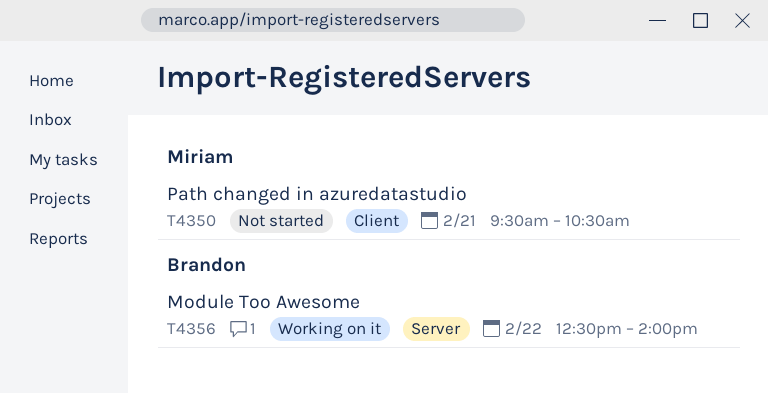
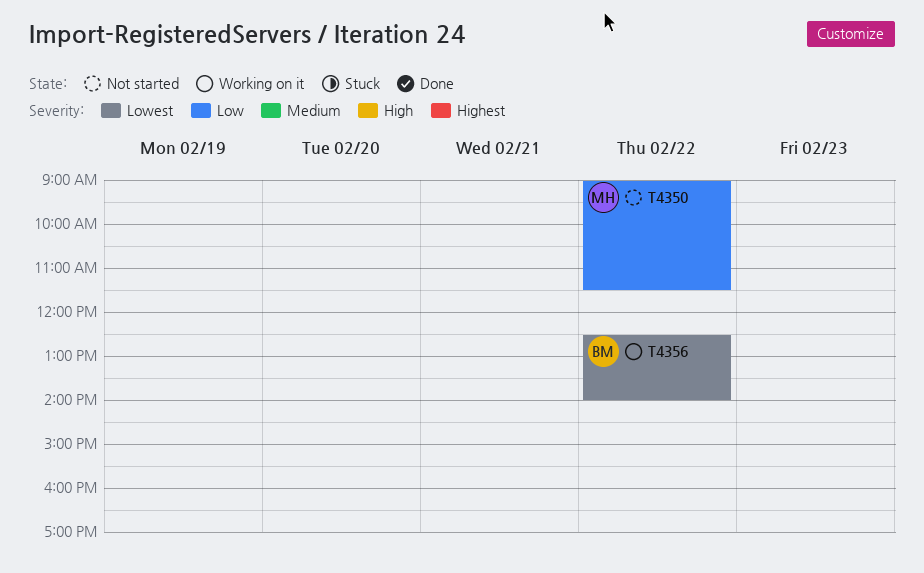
T4350, day: Feb 21 -> Feb 22
T4350, begins: 09:30 -> 09:00
T4350, ends: 10:30 -> 11:30

